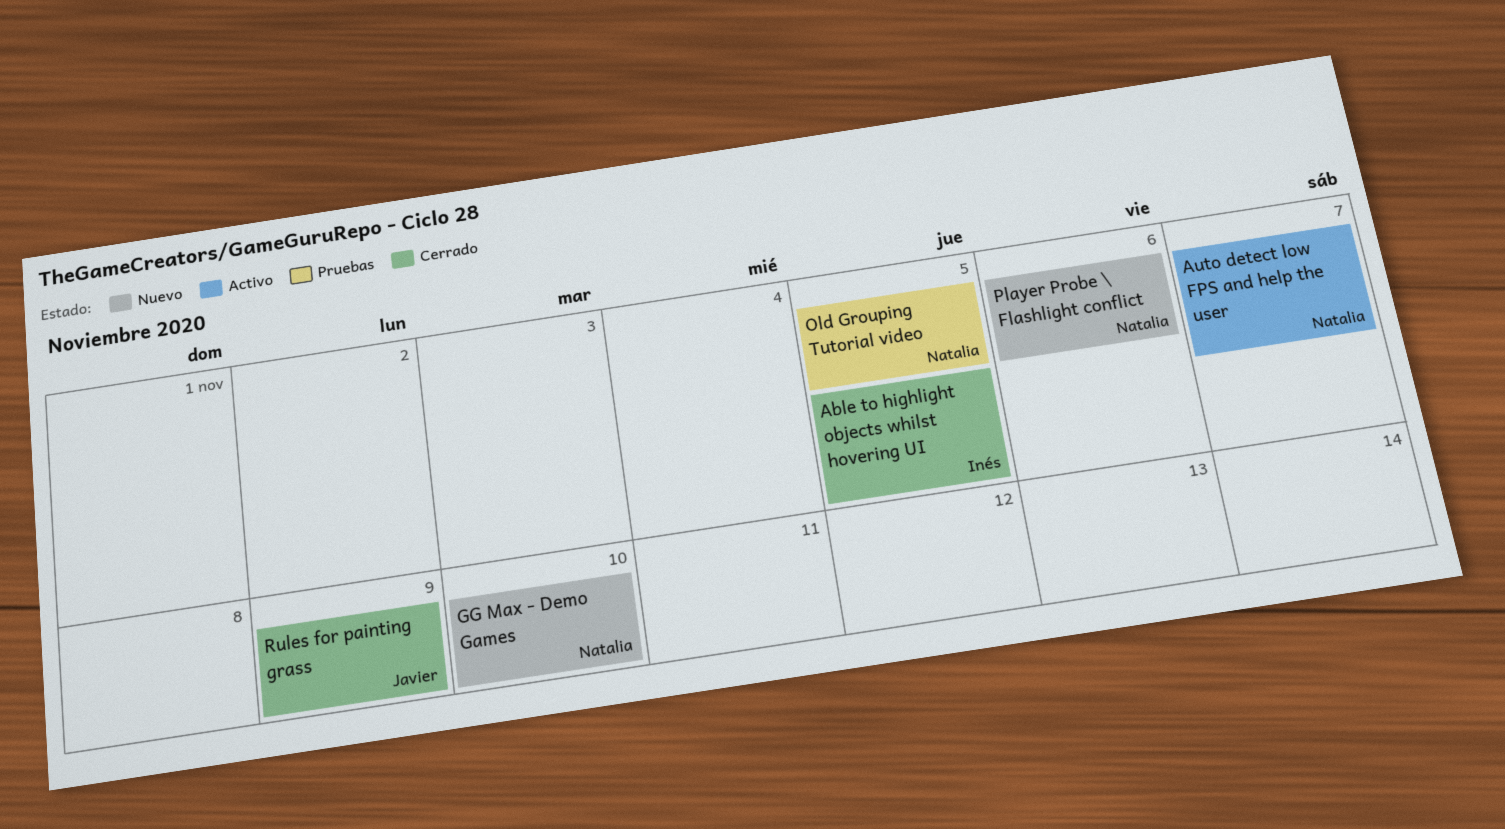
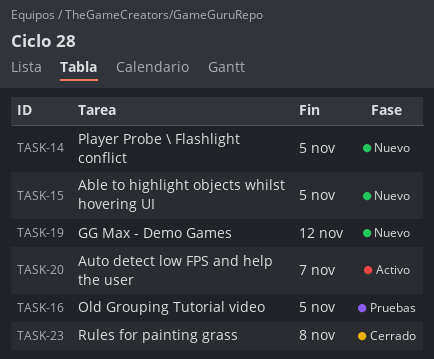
Able to highlight objects whilst hovering UI, status: Cerrado -> Nuevo
GG Max - Demo Games, due: Nov 10 -> Nov 12
Player Probe \ Flashlight conflict, due: Nov 6 -> Nov 5
Rules for painting grass, due: Nov 9 -> Nov 8

